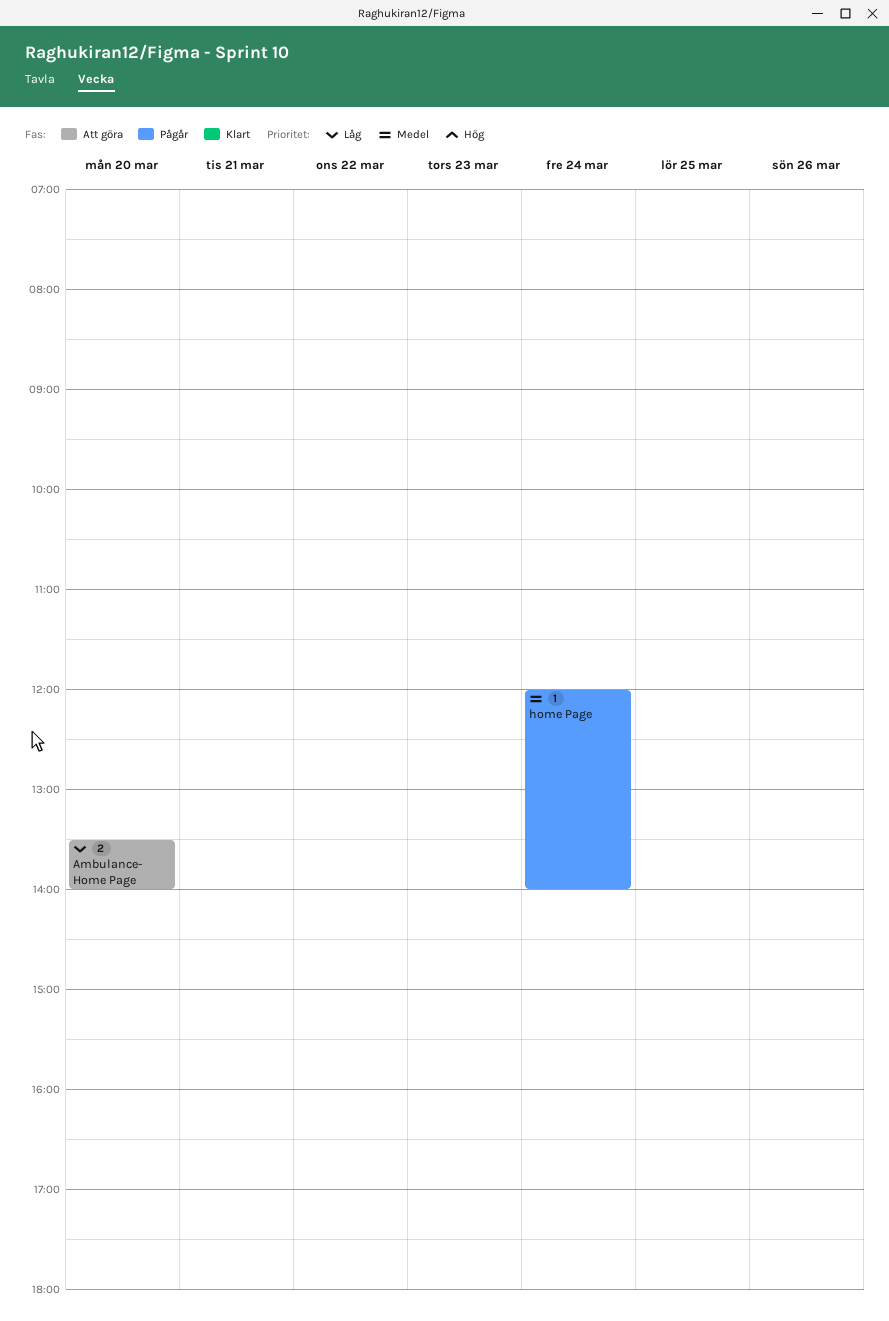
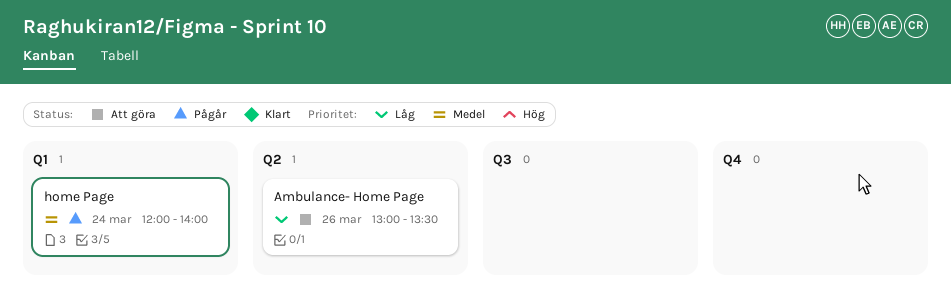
Ambulance- Home Page, day: Mar 20 -> Mar 26
Ambulance- Home Page, begins: 13:30 -> 13:00
Ambulance- Home Page, ends: 14:00 -> 13:30

